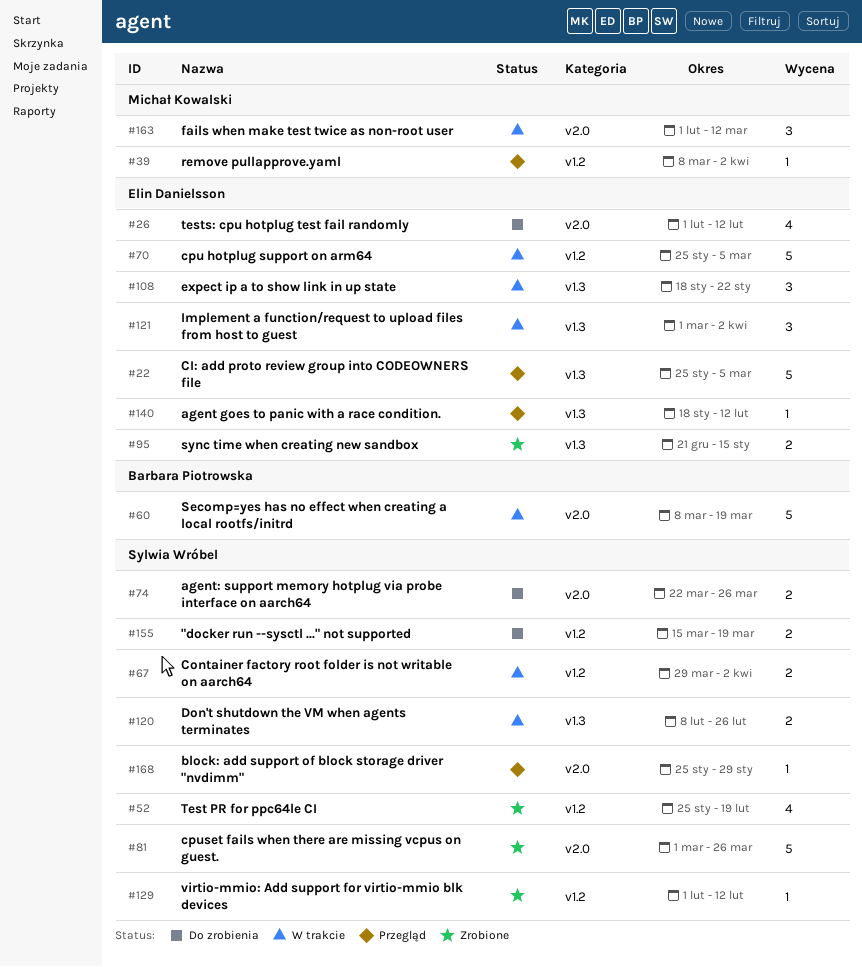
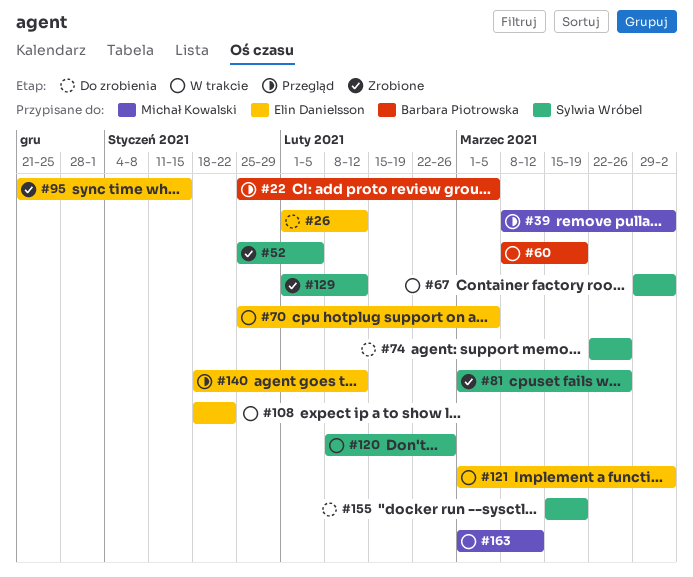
#22, owner: Elin Danielsson -> Barbara Piotrowska
#52, due: Feb 19 -> Feb 5
#163, start: Feb 1 -> Mar 1
#168: present -> none

